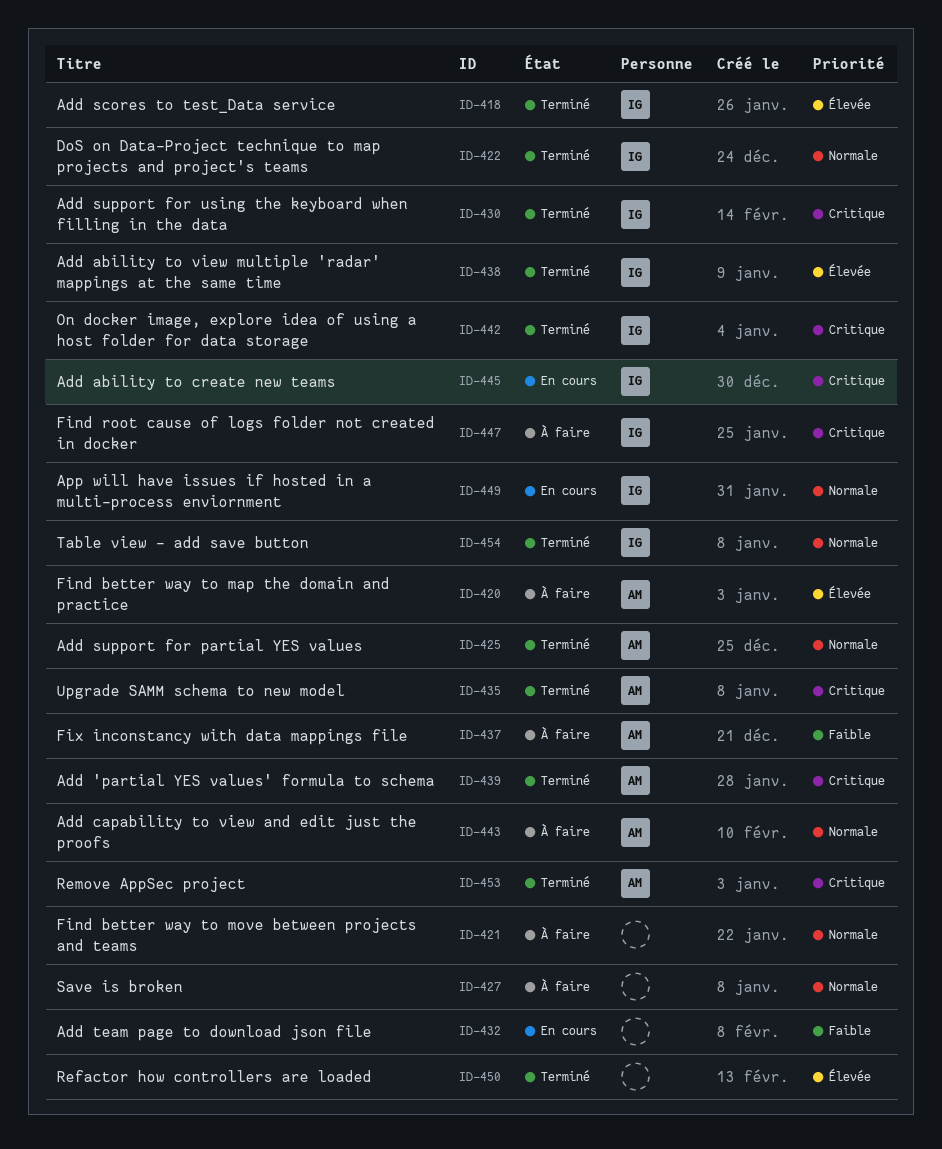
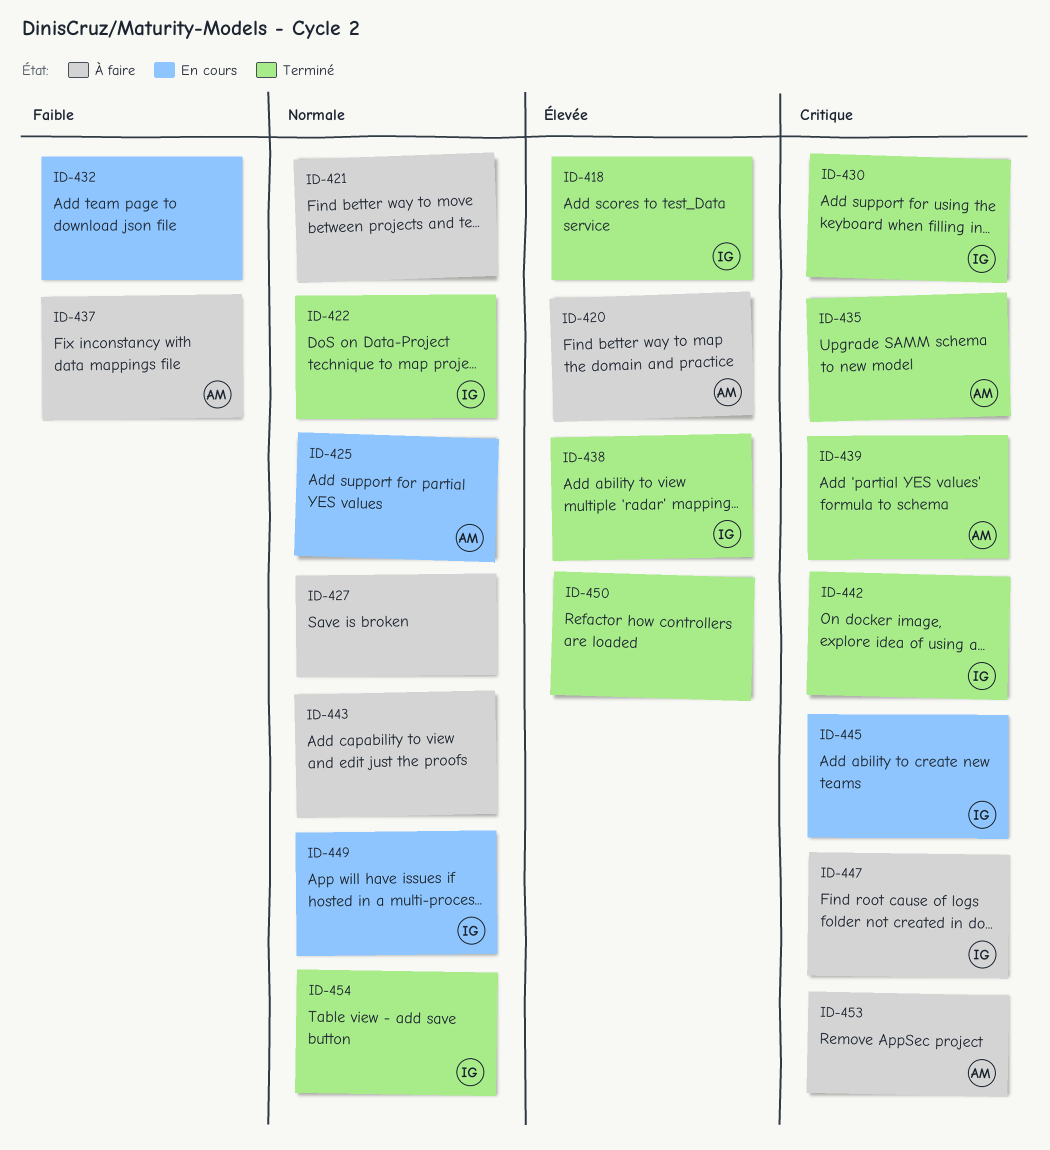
ID-425, status: Terminé -> En cours
ID-443, owner: AM -> none
ID-453, status: Terminé -> À faire

